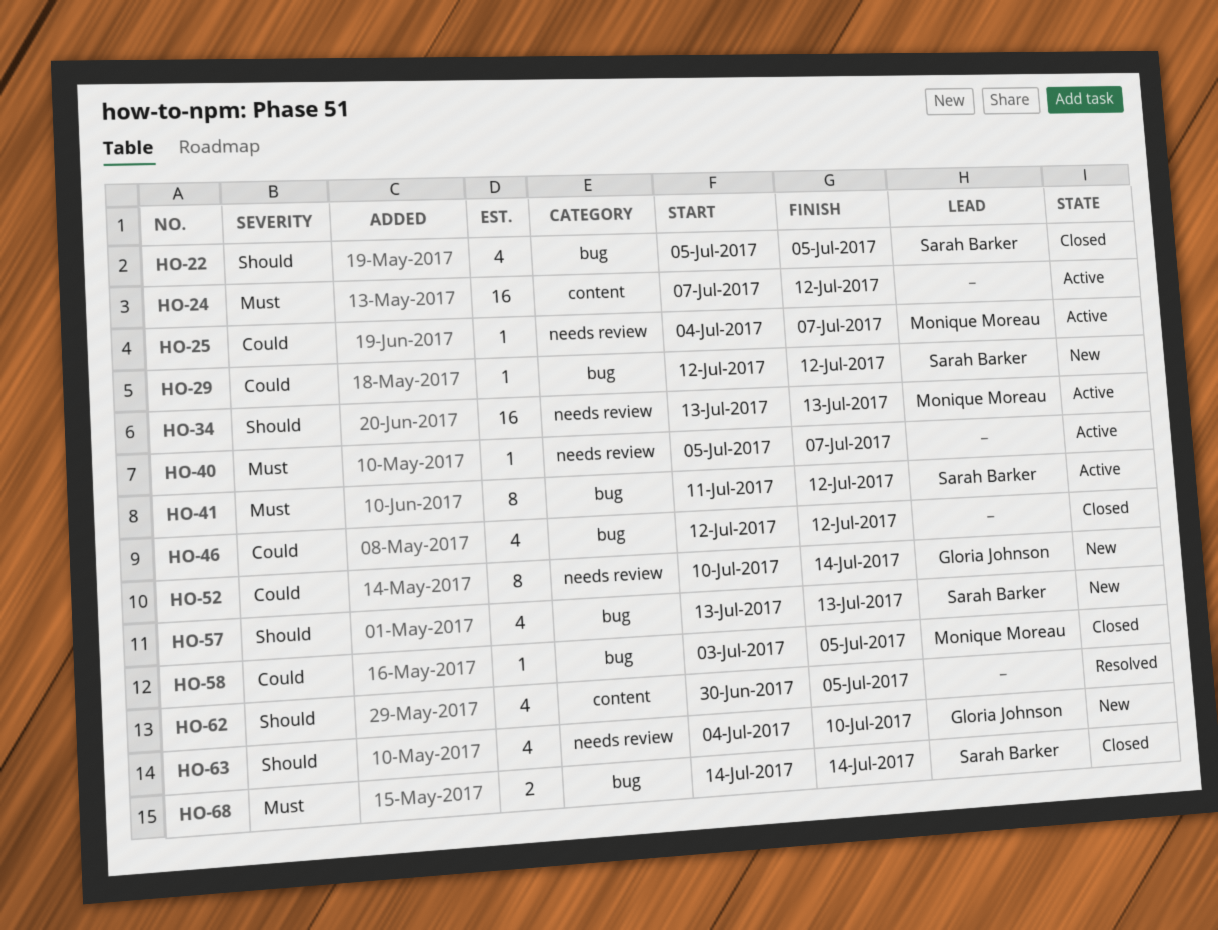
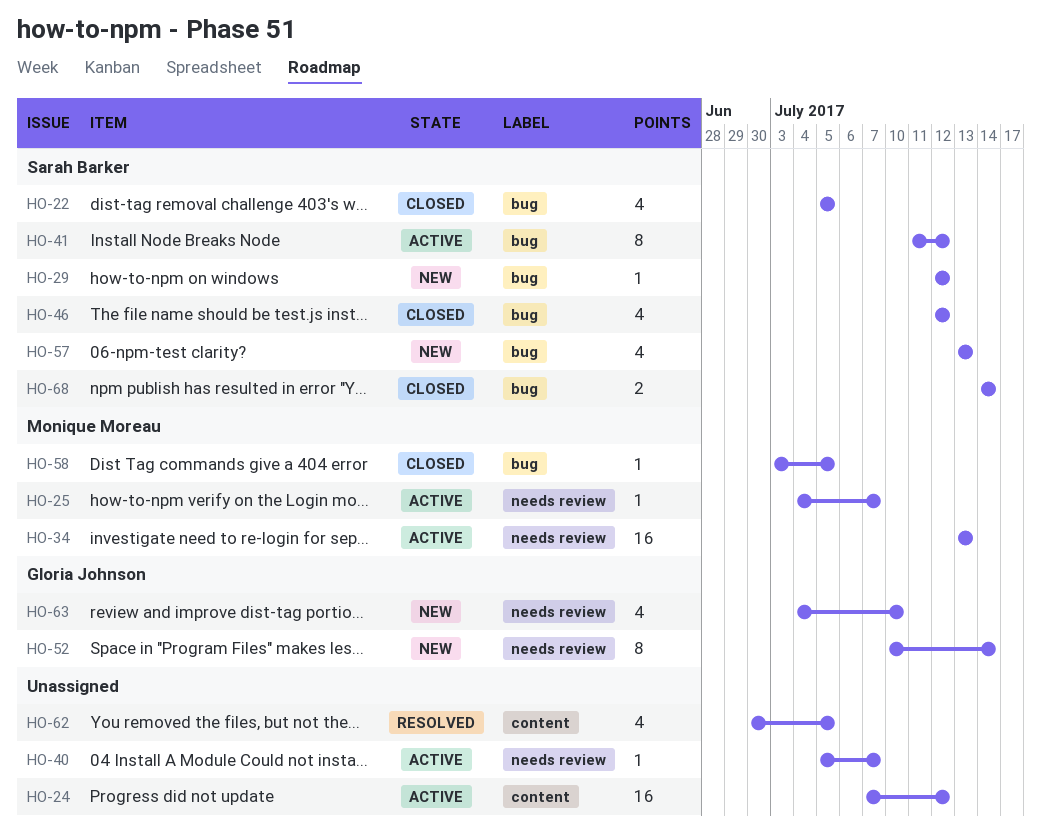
HO-46, owner: none -> Sarah Barker

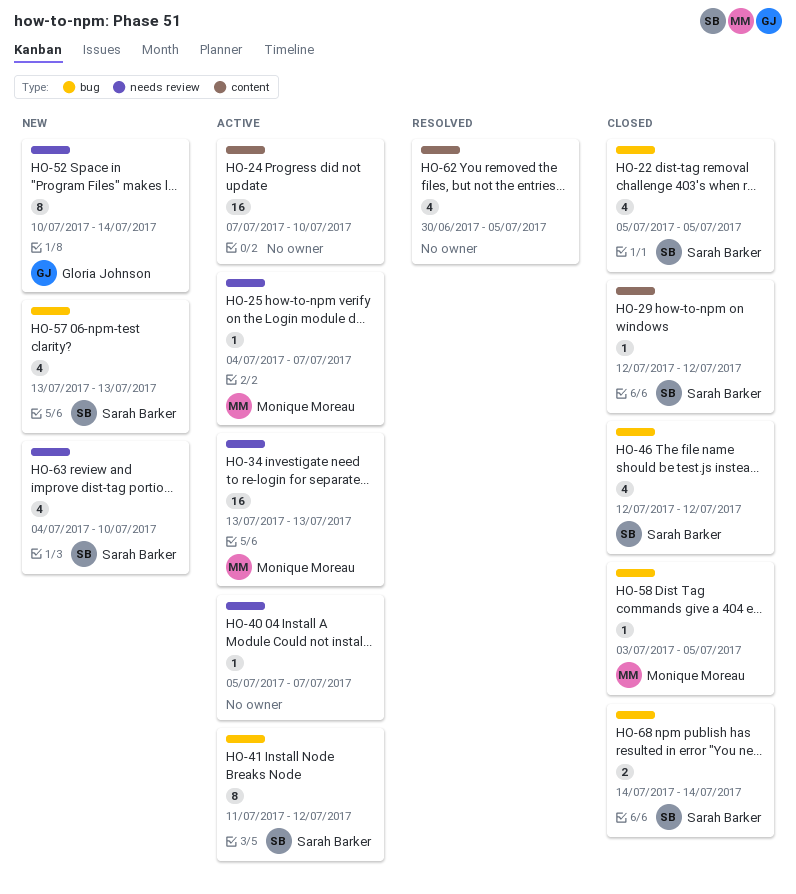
HO-24, due: Jul 12 -> Jul 10
HO-29, status: New -> Closed
HO-29, label: bug -> content
HO-63, owner: Gloria Johnson -> Sarah Barker

